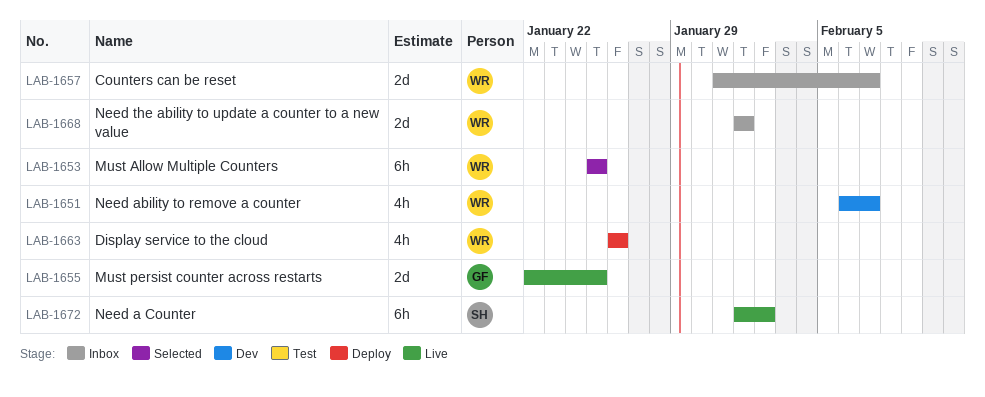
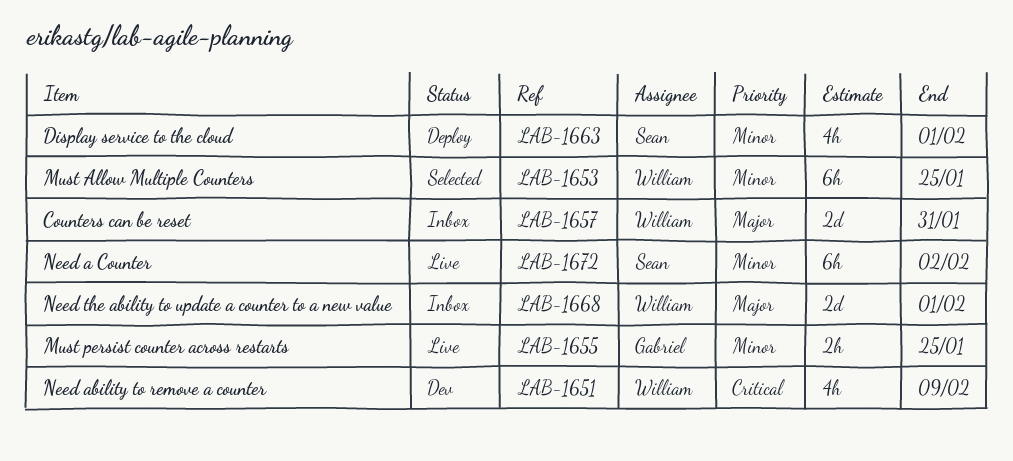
LAB-1651, due: Feb 7 -> Feb 9
LAB-1655, estimate: 2d -> 2h
LAB-1657, due: Feb 7 -> Jan 31
LAB-1663, owner: William -> Sean
LAB-1663, due: Jan 26 -> Feb 1

